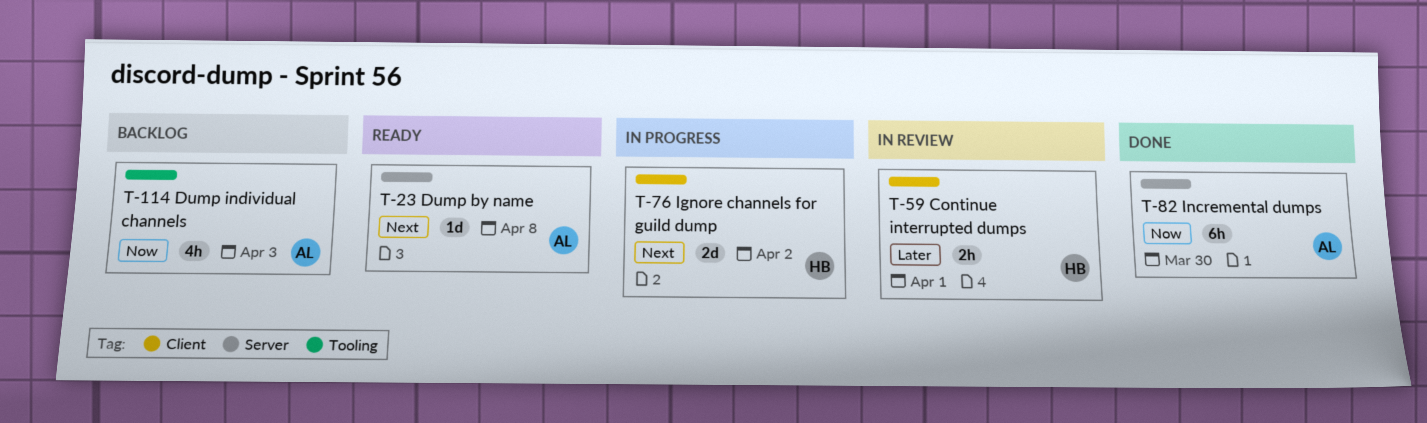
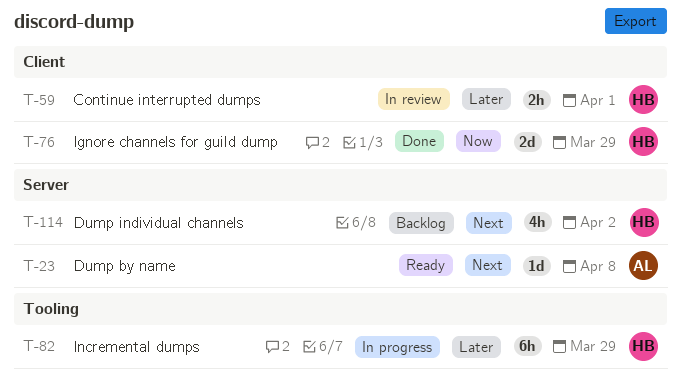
T-76, status: In progress -> Done
T-76, priority: Next -> Now
T-76, due: Apr 2 -> Mar 29
T-82, status: Done -> In progress
T-82, owner: AL -> HB
T-82, priority: Now -> Later
T-82, label: Server -> Tooling
T-82, due: Mar 30 -> Mar 29
T-114, owner: AL -> HB
T-114, priority: Now -> Next
T-114, label: Tooling -> Server
T-114, due: Apr 3 -> Apr 2

